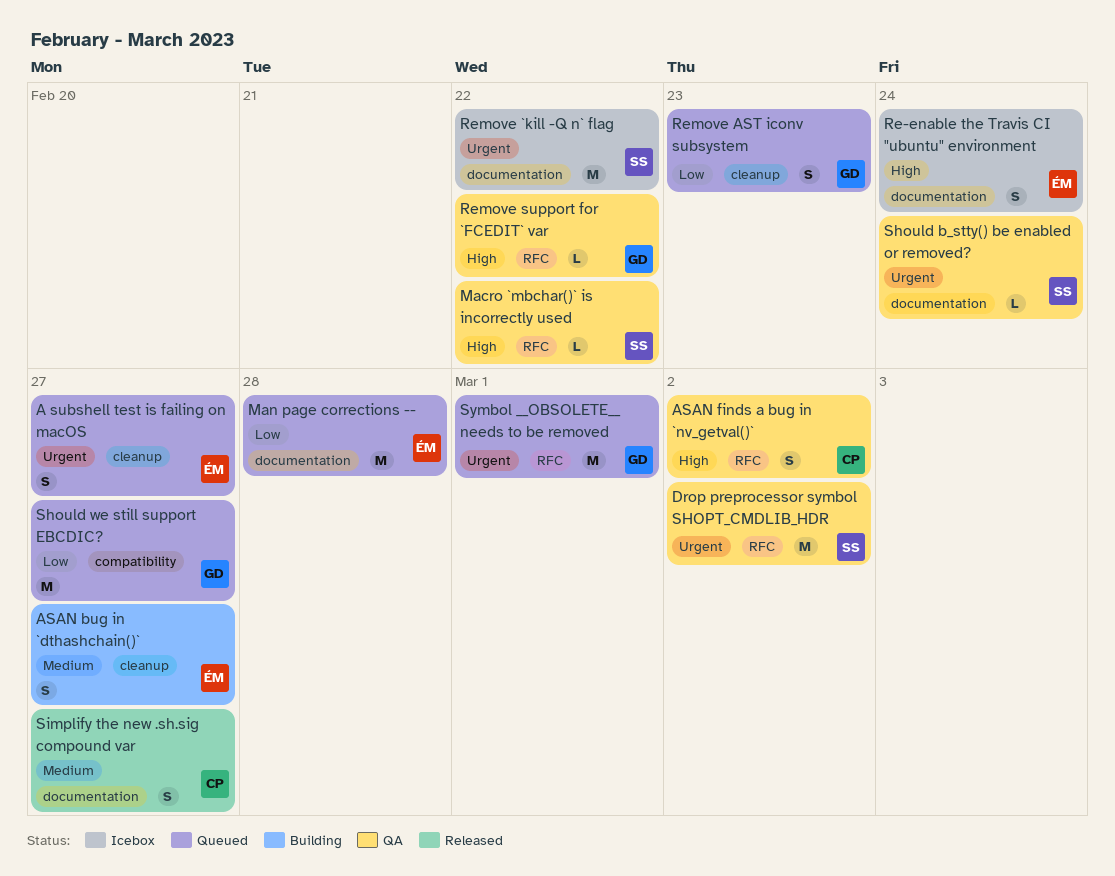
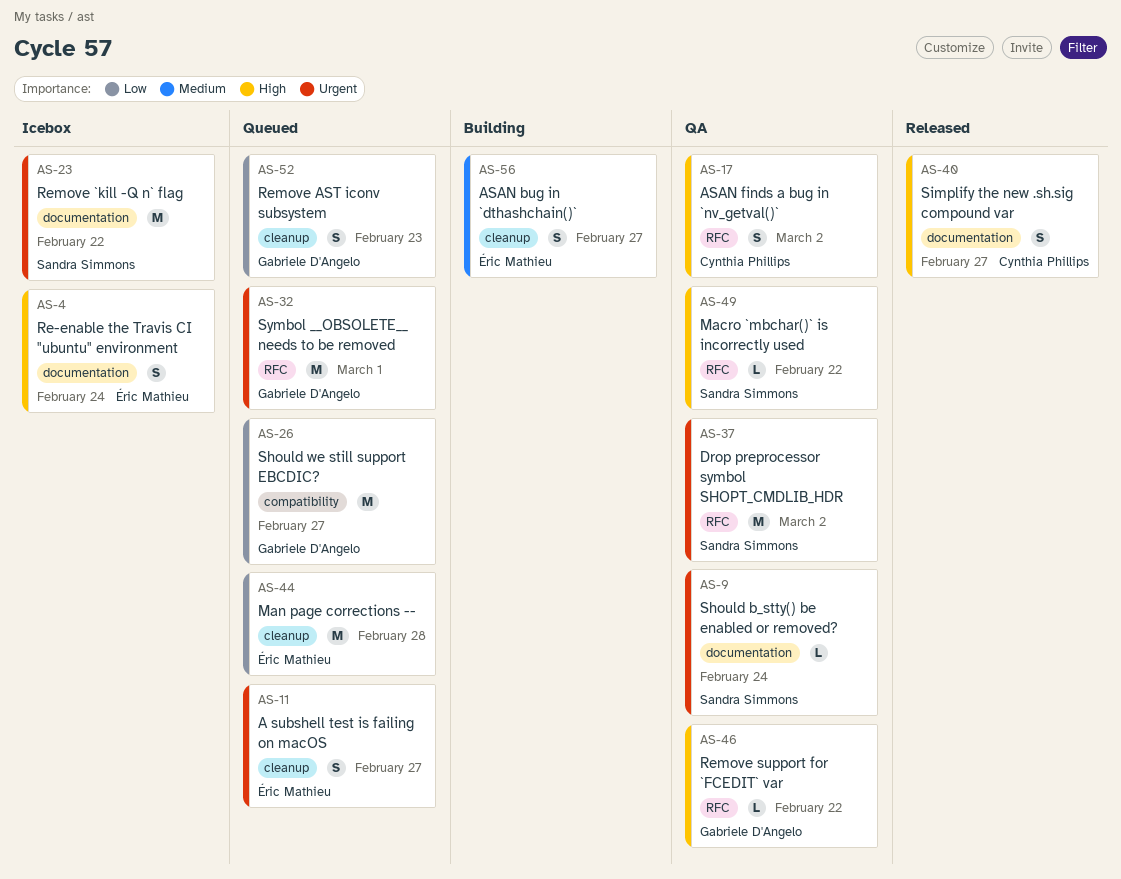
Man page corrections --, label: documentation -> cleanup
Simplify the new .sh.sig compound var, priority: Medium -> High

